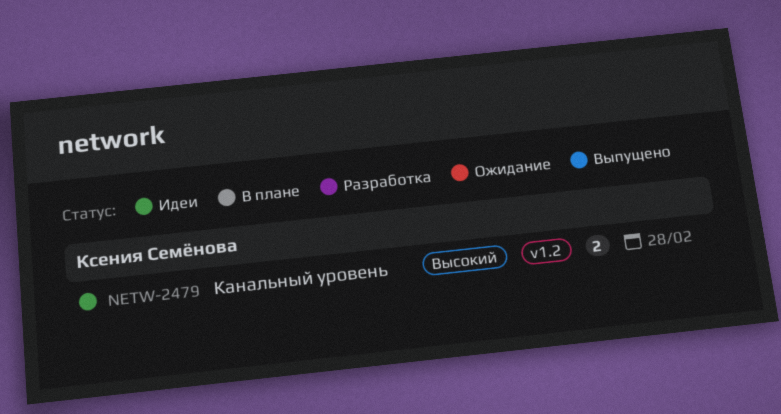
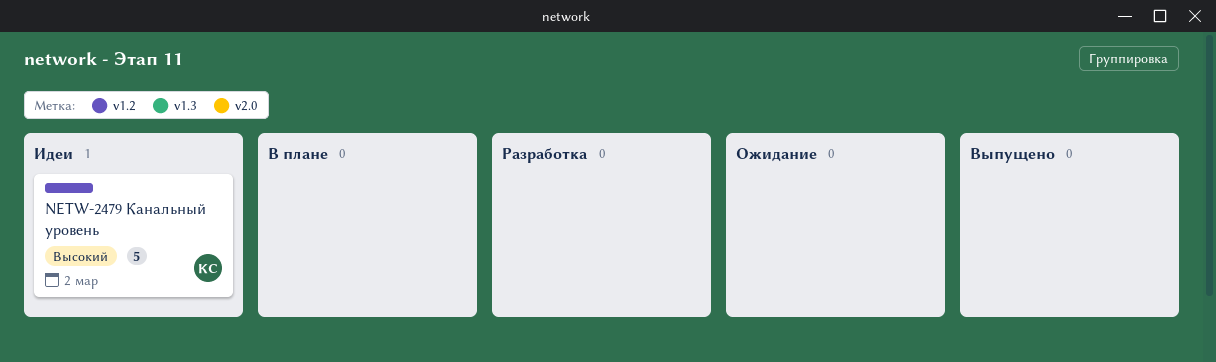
NETW-2479, estimate: 2 -> 5
NETW-2479, due: Feb 28 -> Mar 2

